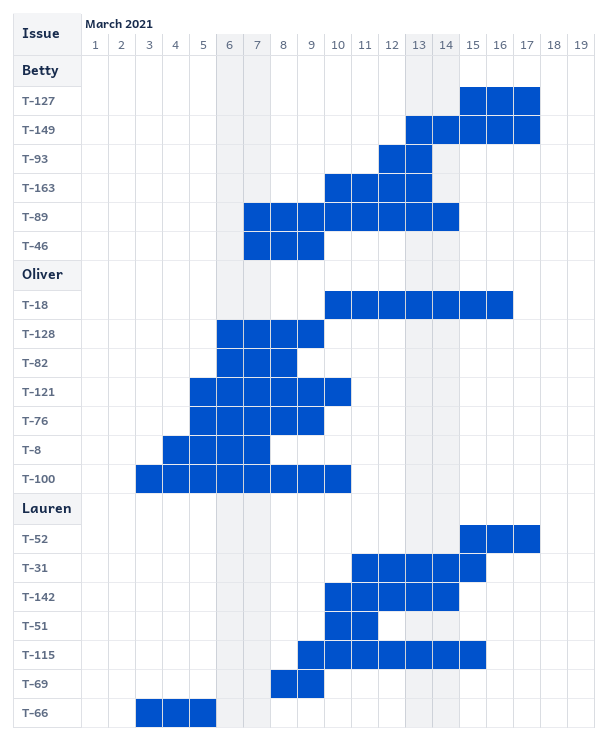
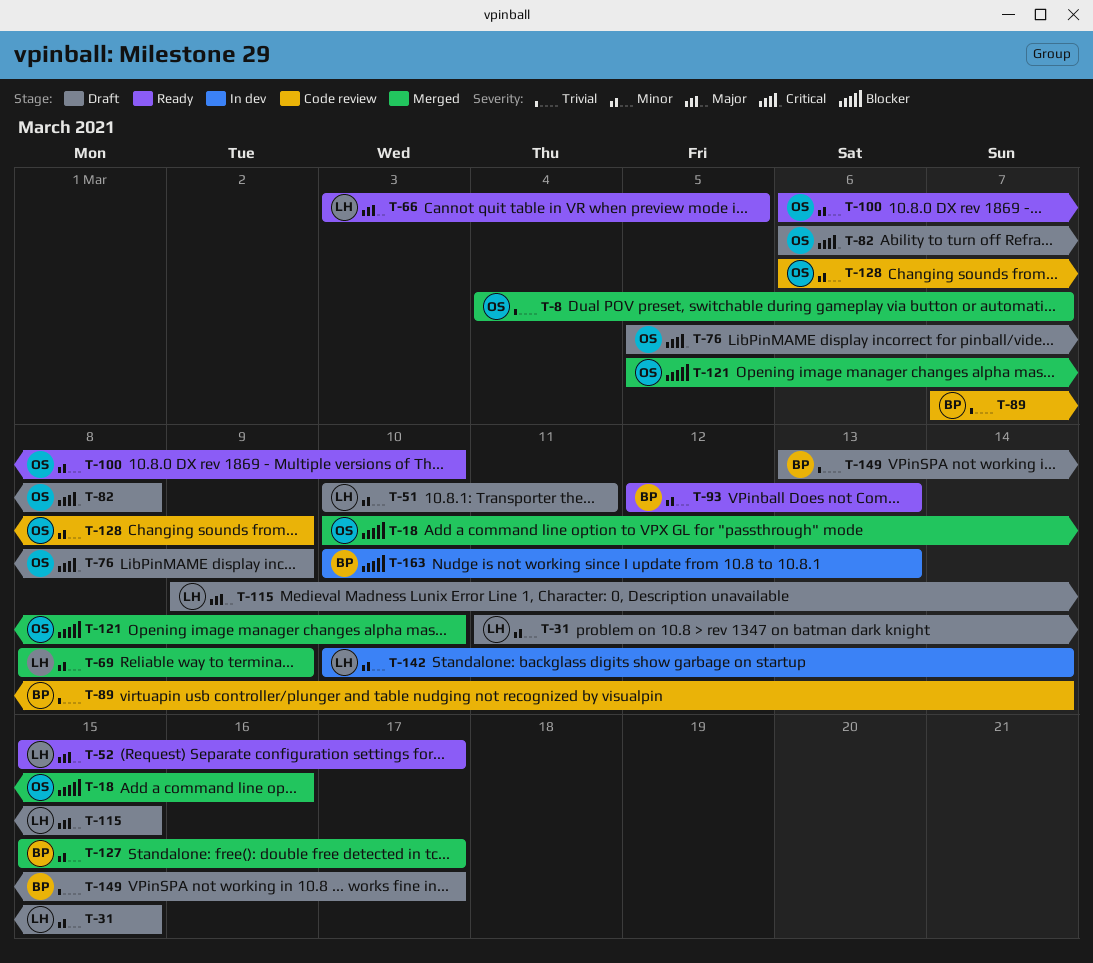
T-46: present -> none
T-100, start: Mar 3 -> Mar 6

